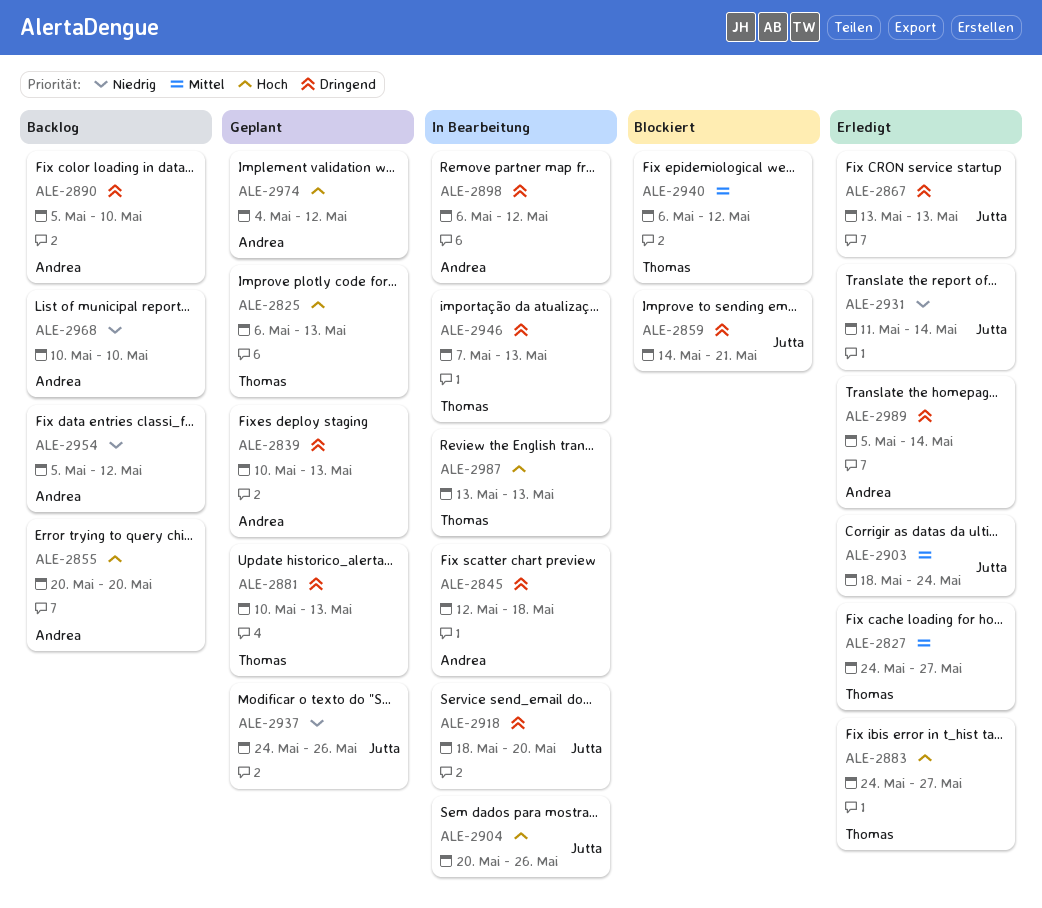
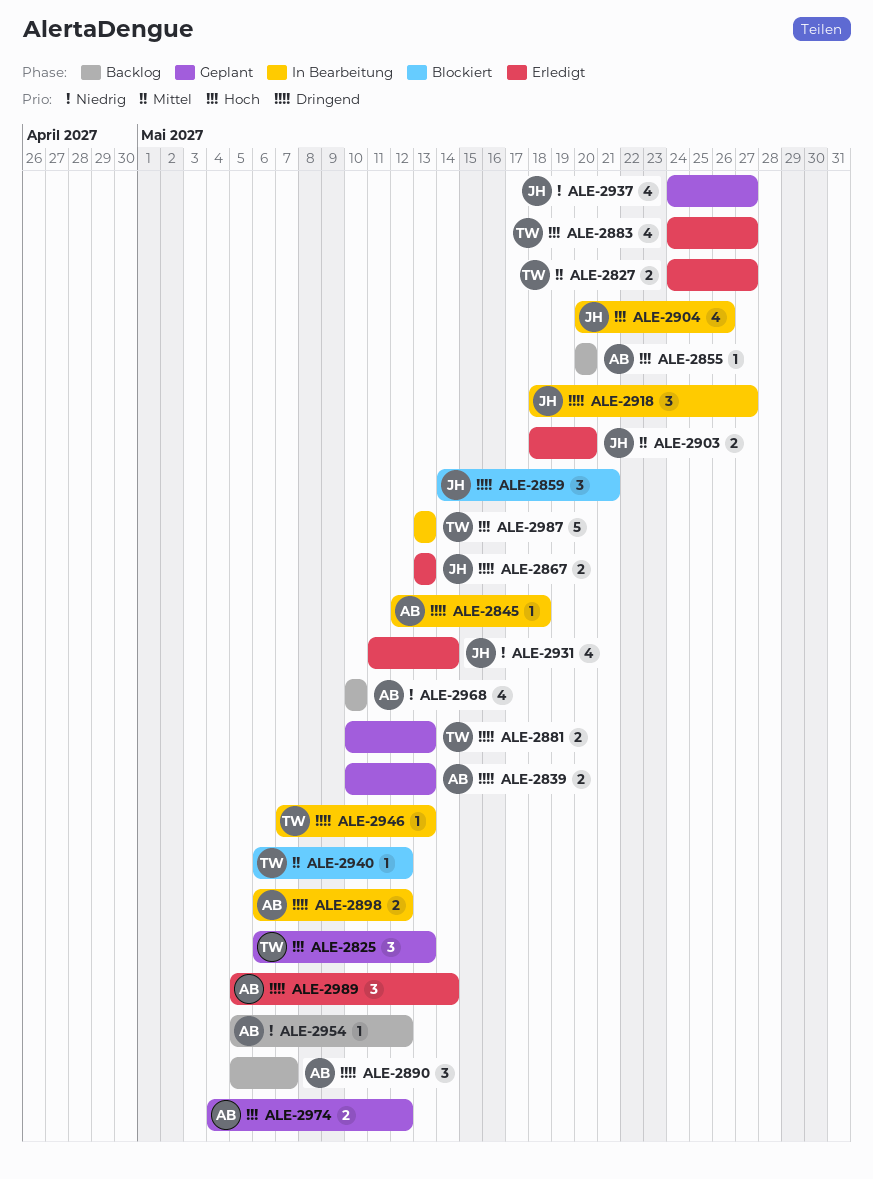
ALE-2890, due: May 10 -> May 7
ALE-2903, due: May 24 -> May 20
ALE-2918, due: May 20 -> May 27
ALE-2937, due: May 26 -> May 27

